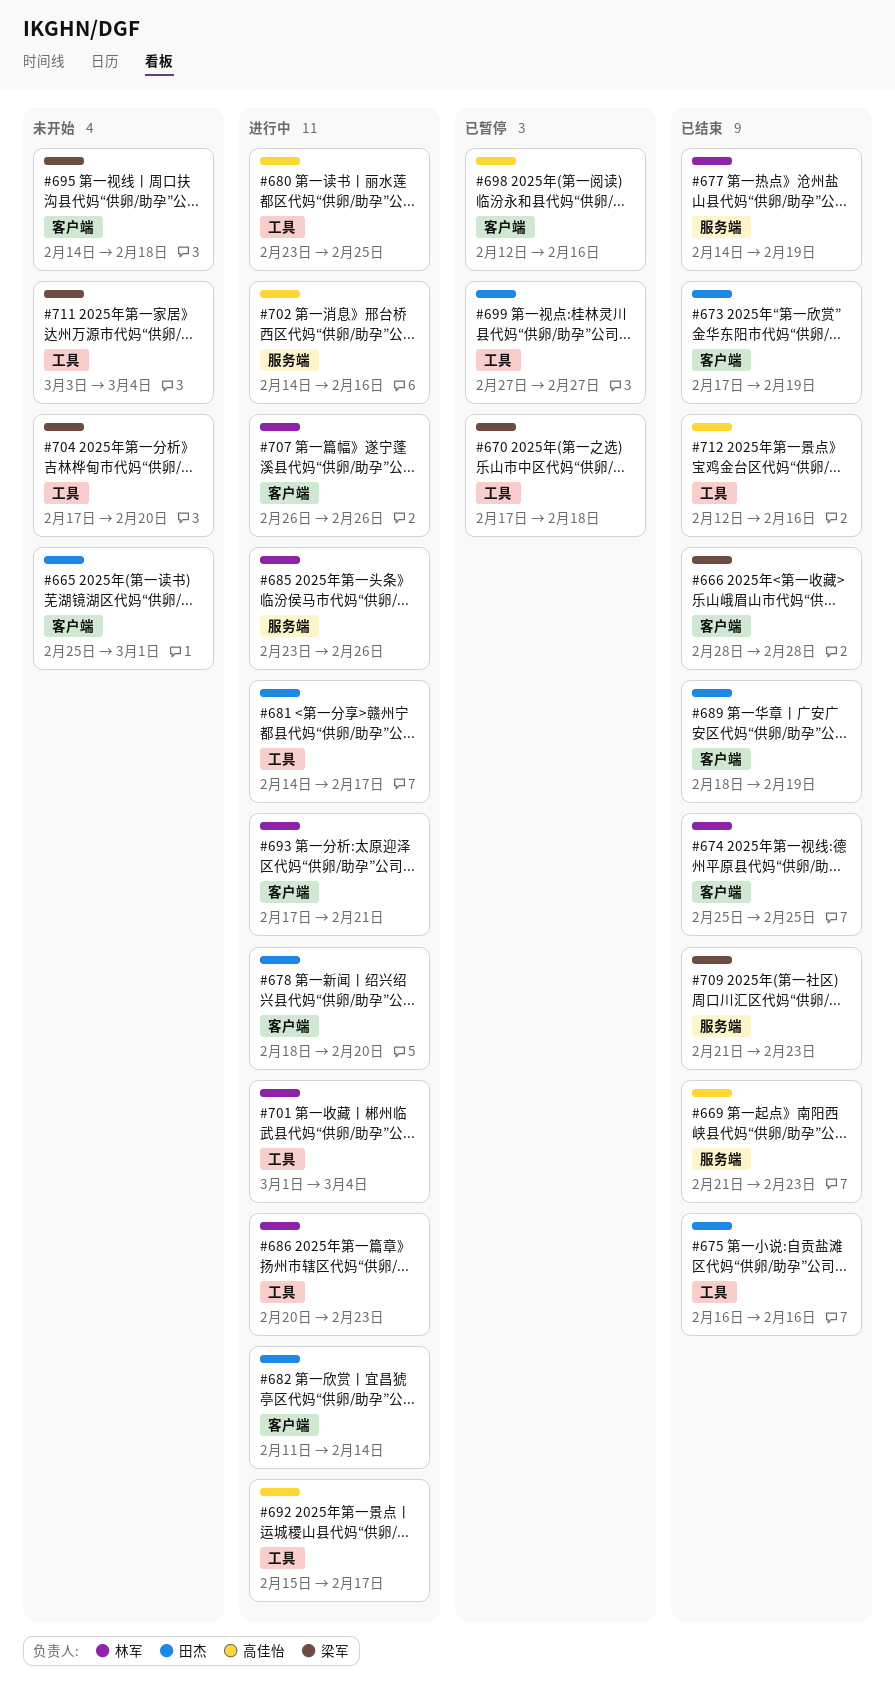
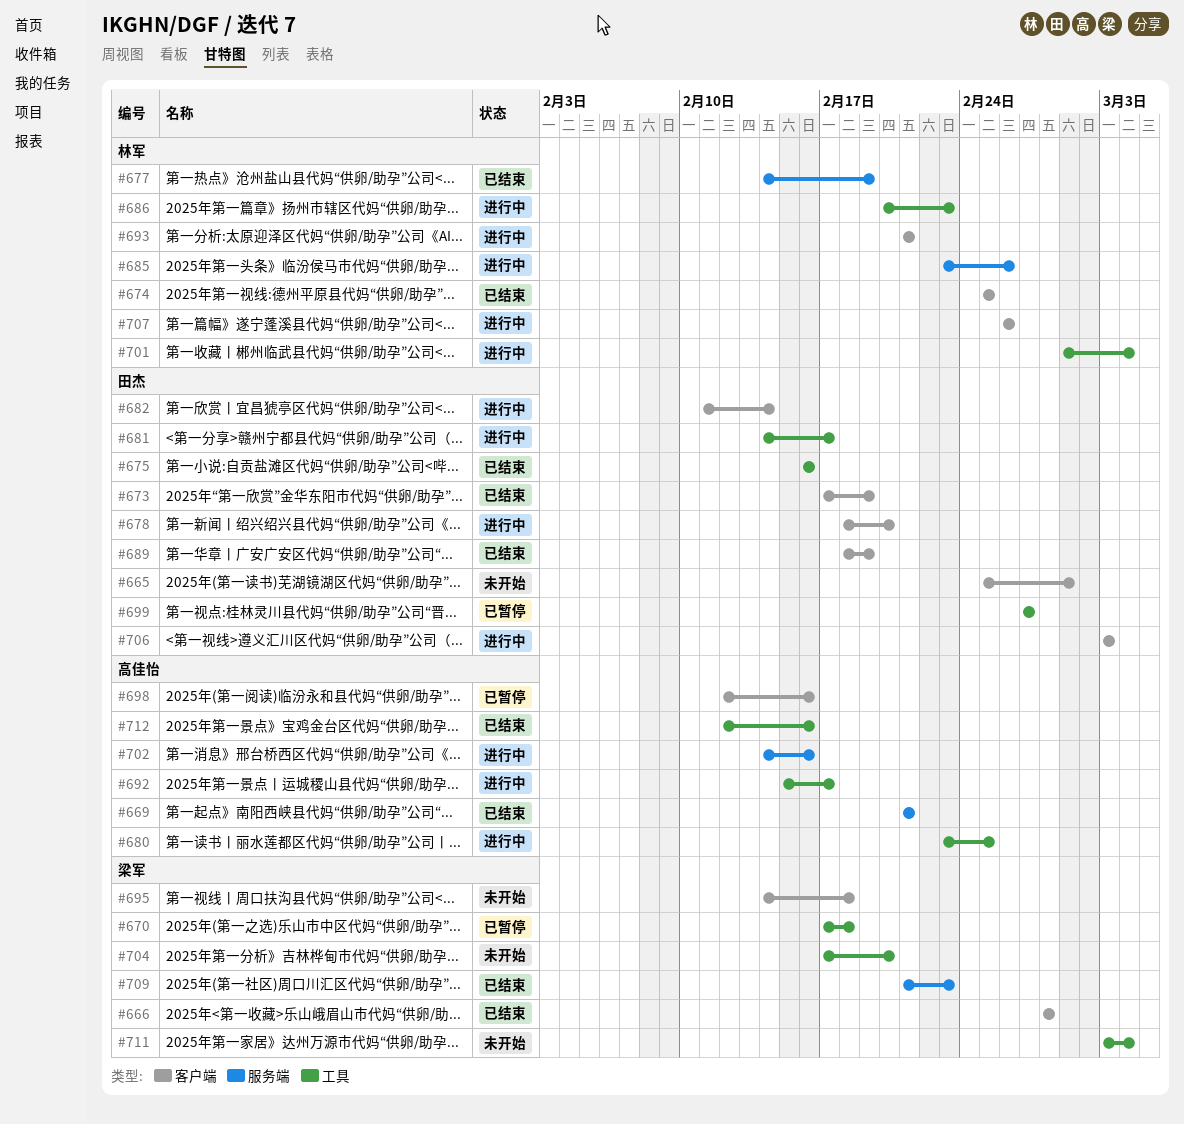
#669, due: Feb 23 -> Feb 21
#693, start: Feb 17 -> Feb 21
#706: none -> present

